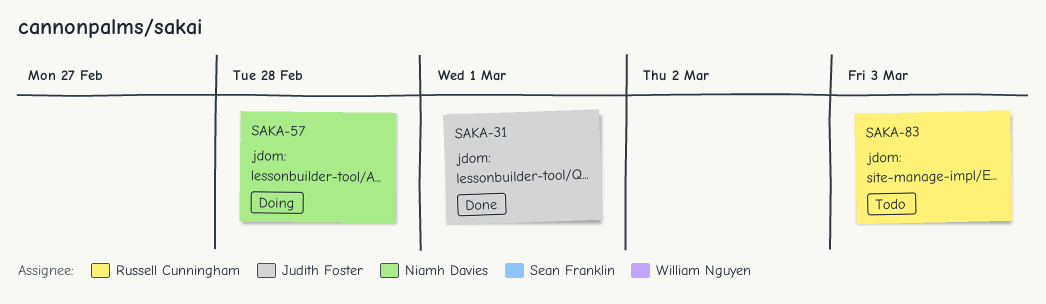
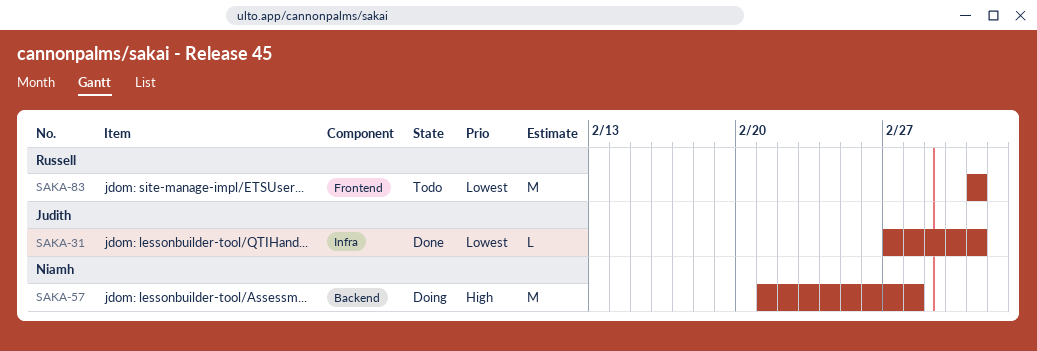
SAKA-31, due: Mar 1 -> Mar 3

